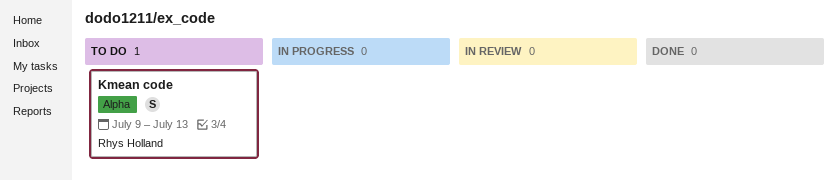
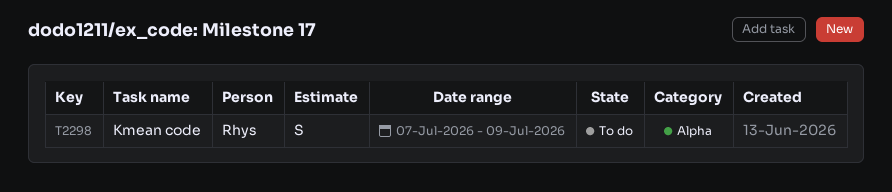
Kmean code, start: Jul 9 -> Jul 7
Kmean code, due: Jul 13 -> Jul 9

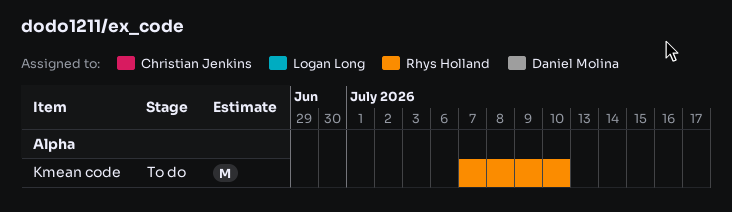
Kmean code, estimate: S -> M
Kmean code, due: Jul 9 -> Jul 10

